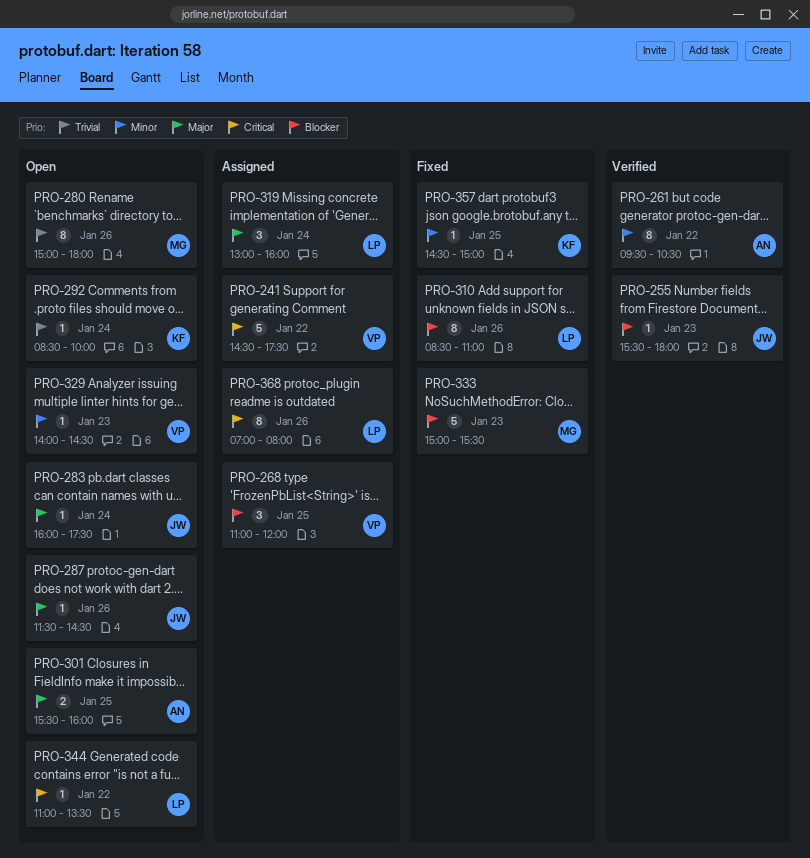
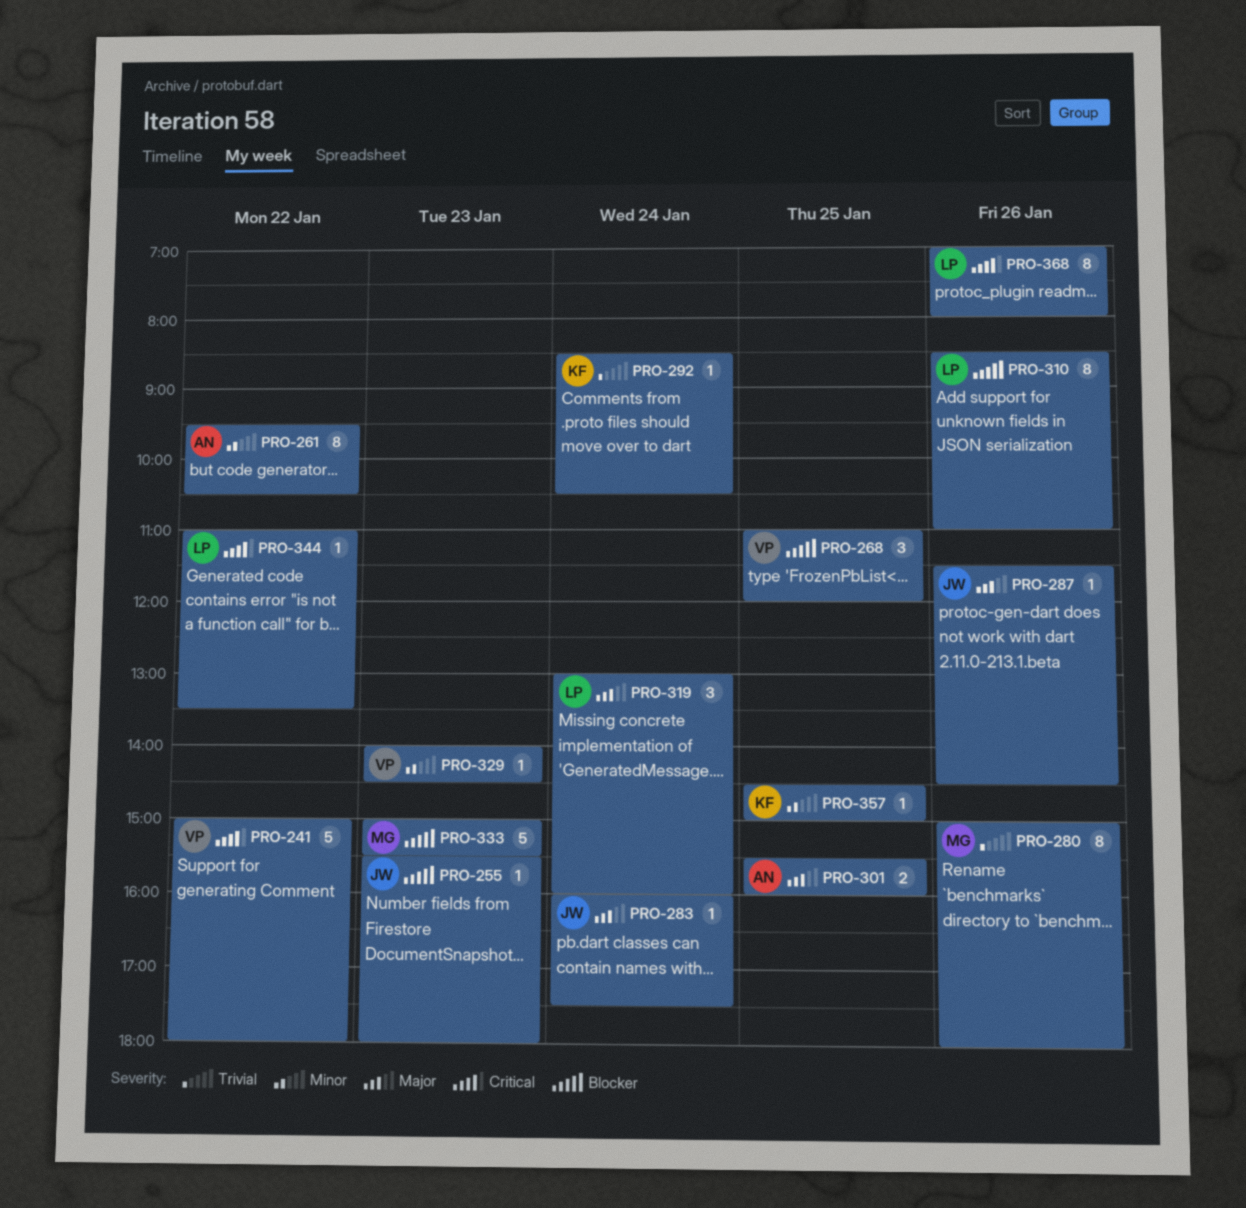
PRO-241, begins: 14:30 -> 15:00
PRO-241, ends: 17:30 -> 18:00
PRO-292, ends: 10:00 -> 10:30

